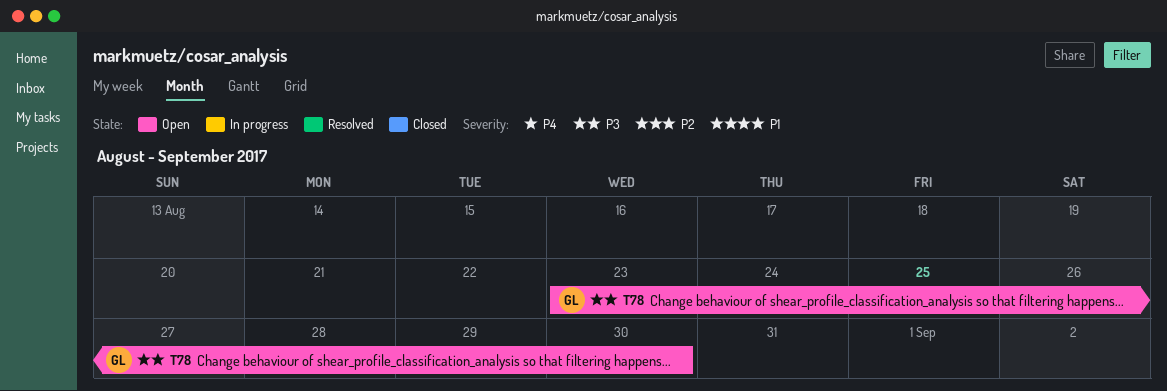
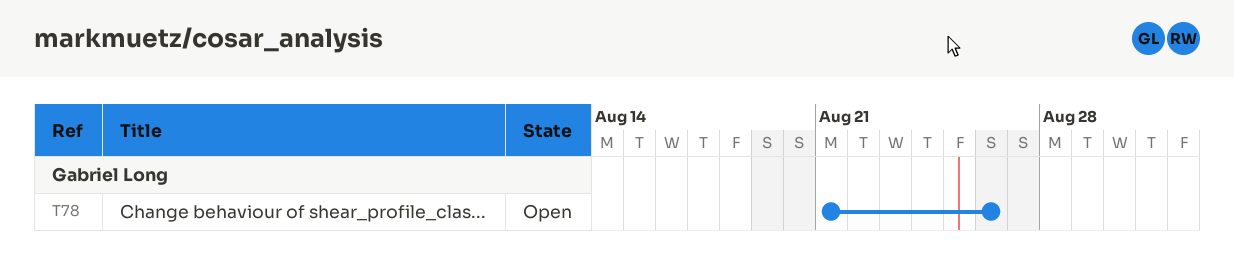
T78, start: Aug 23 -> Aug 21
T78, due: Aug 30 -> Aug 26

